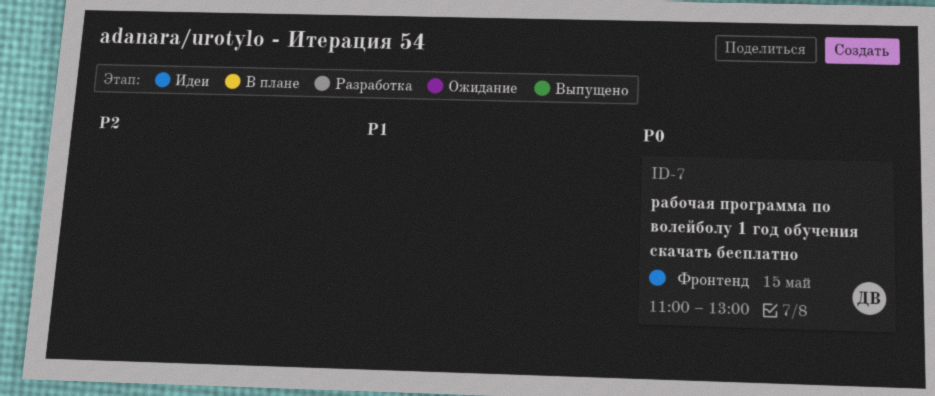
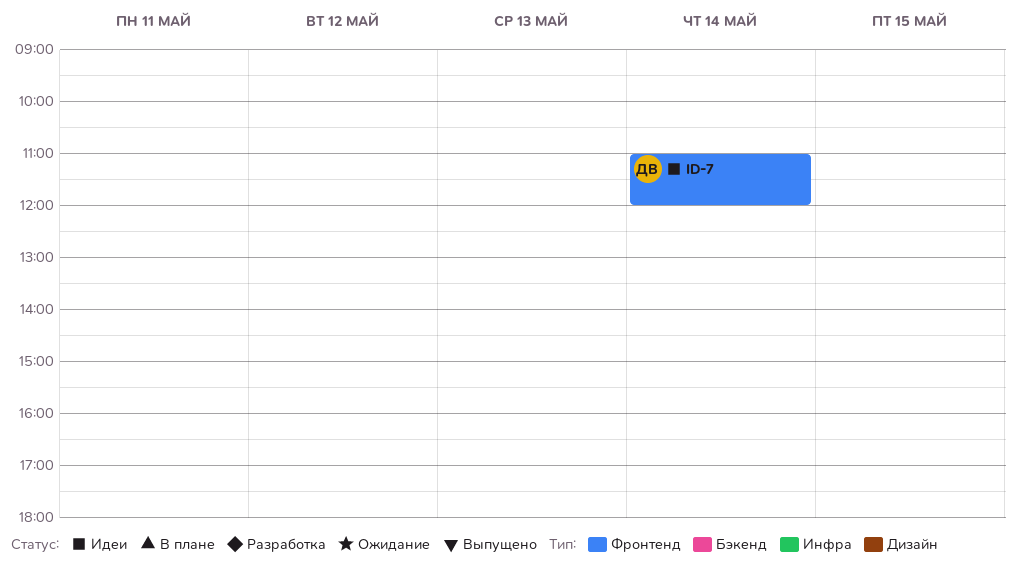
ID-7, day: May 15 -> May 14
ID-7, ends: 13:00 -> 12:00

